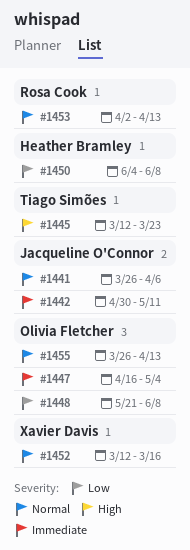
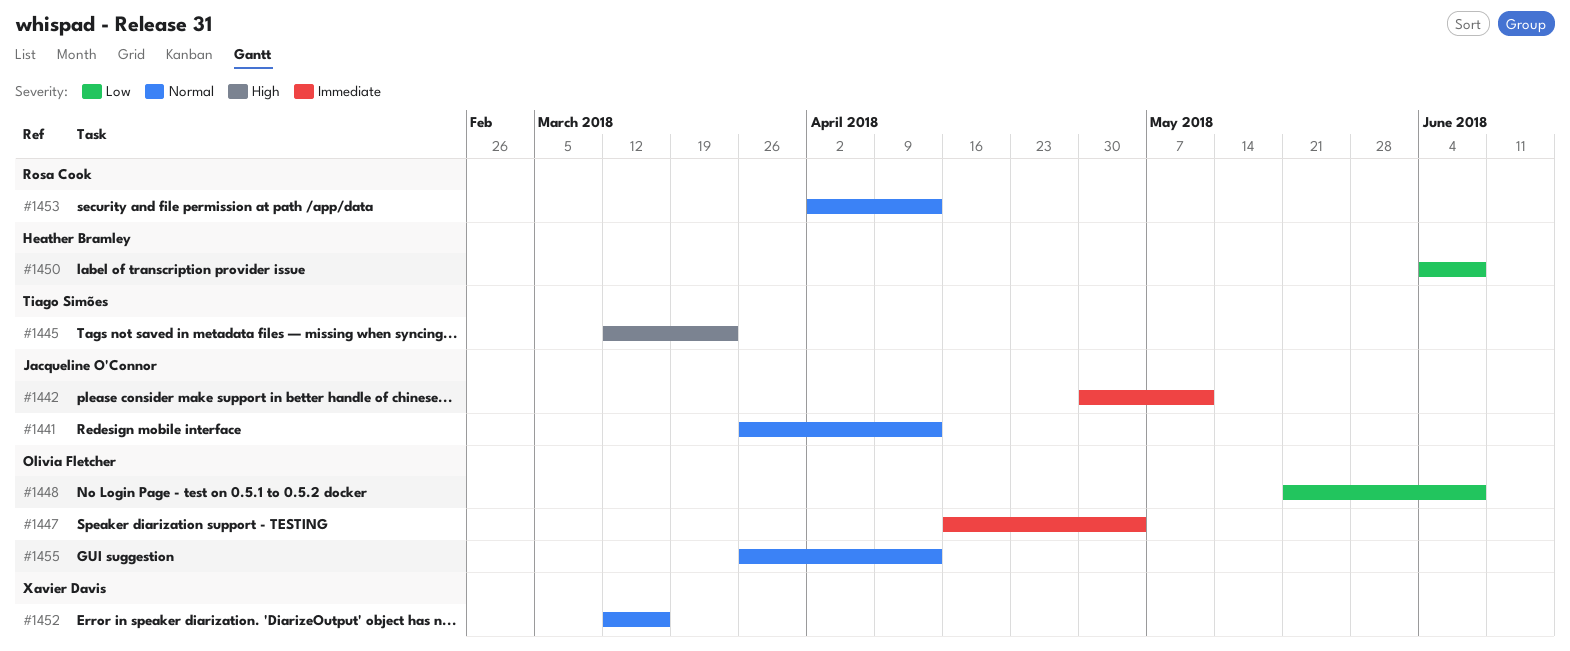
#1441, due: Apr 6 -> Apr 13

